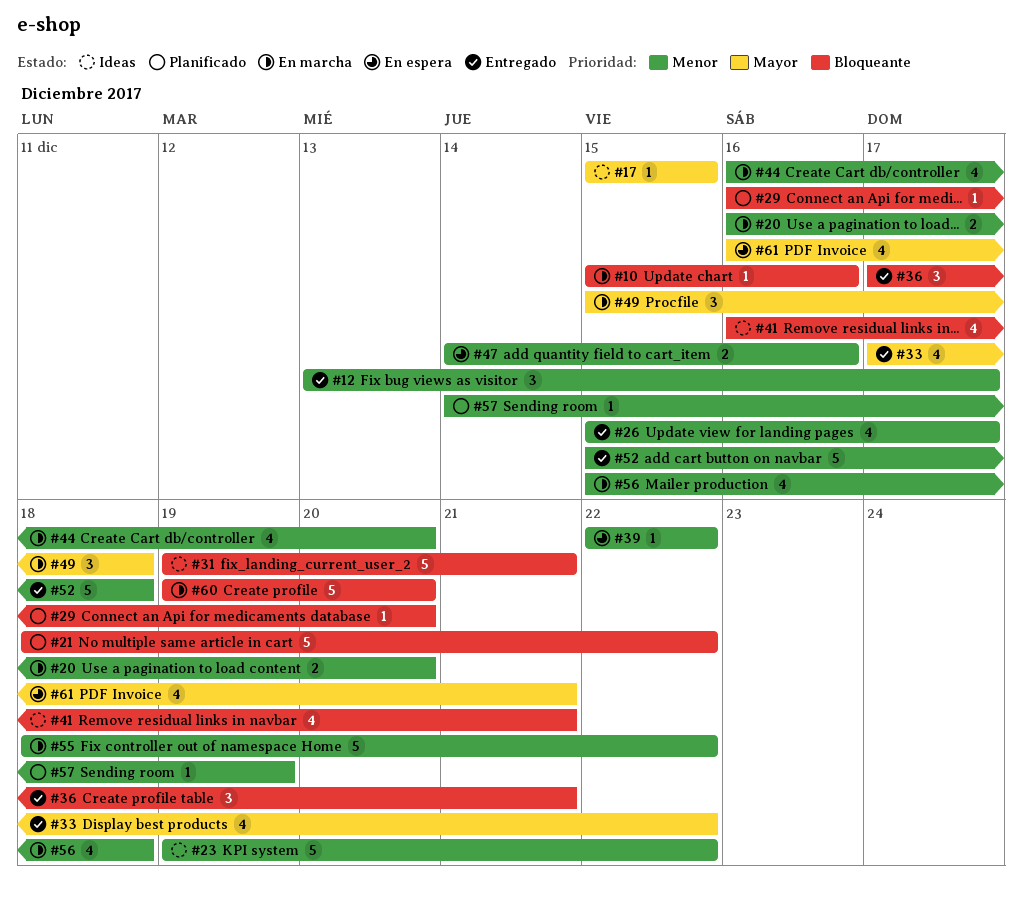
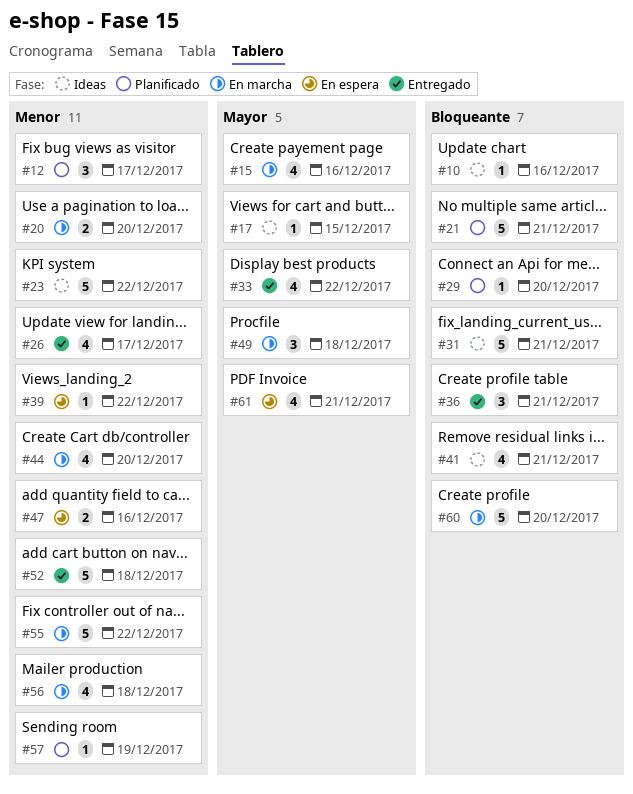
#10, status: En marcha -> Ideas
#12, status: Entregado -> Planificado
#15: none -> present
#21, due: Dec 22 -> Dec 21

